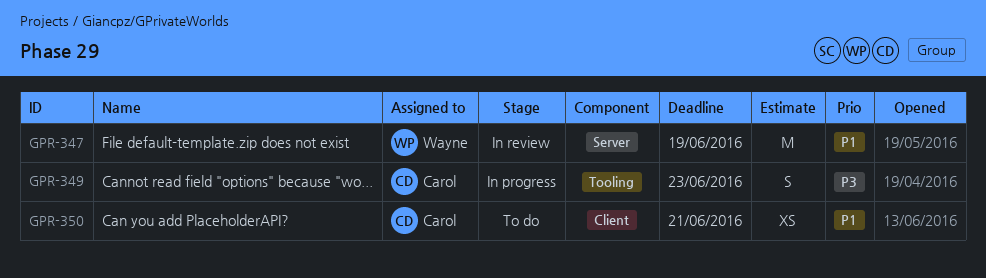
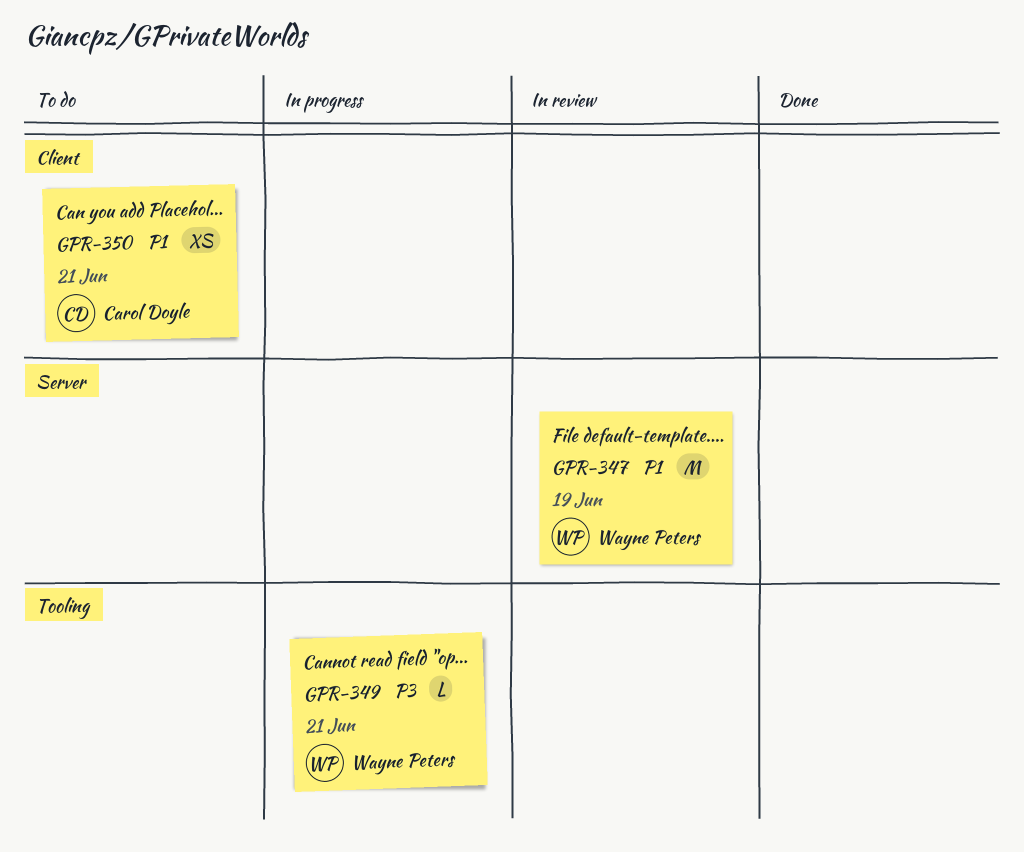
GPR-349, owner: Carol Doyle -> Wayne Peters
GPR-349, estimate: S -> L
GPR-349, due: Jun 23 -> Jun 21

